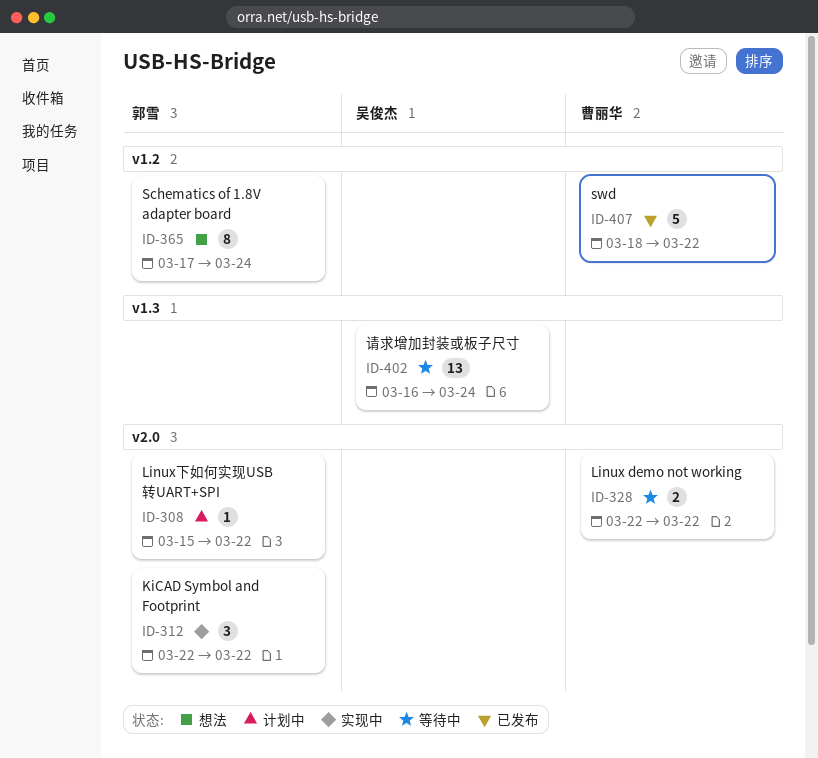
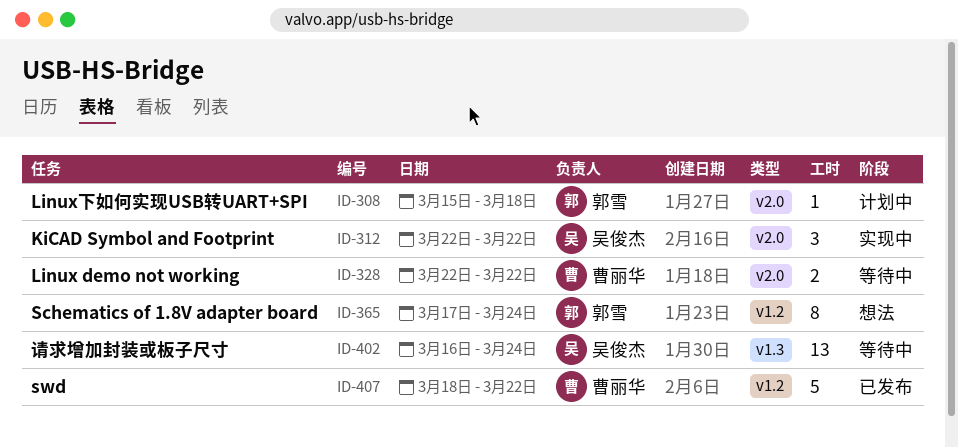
ID-308, due: Mar 22 -> Mar 18
ID-312, owner: 郭雪 -> 吴俊杰

